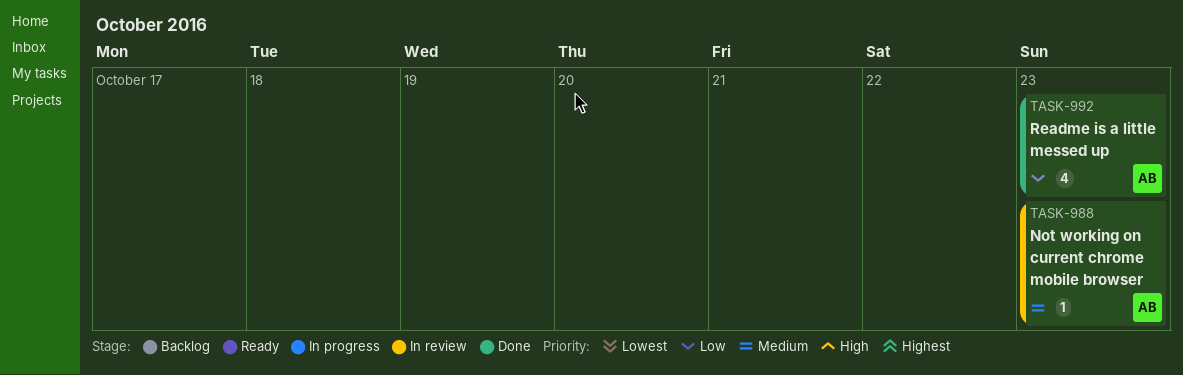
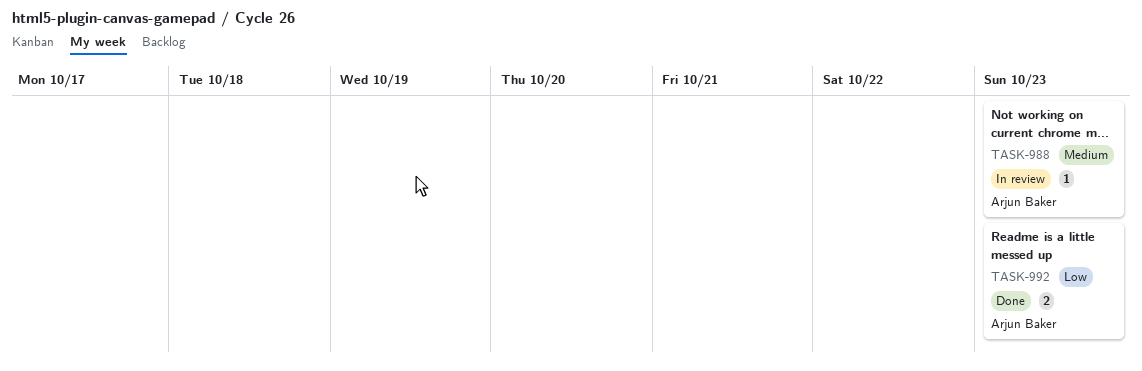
TASK-992, estimate: 4 -> 2

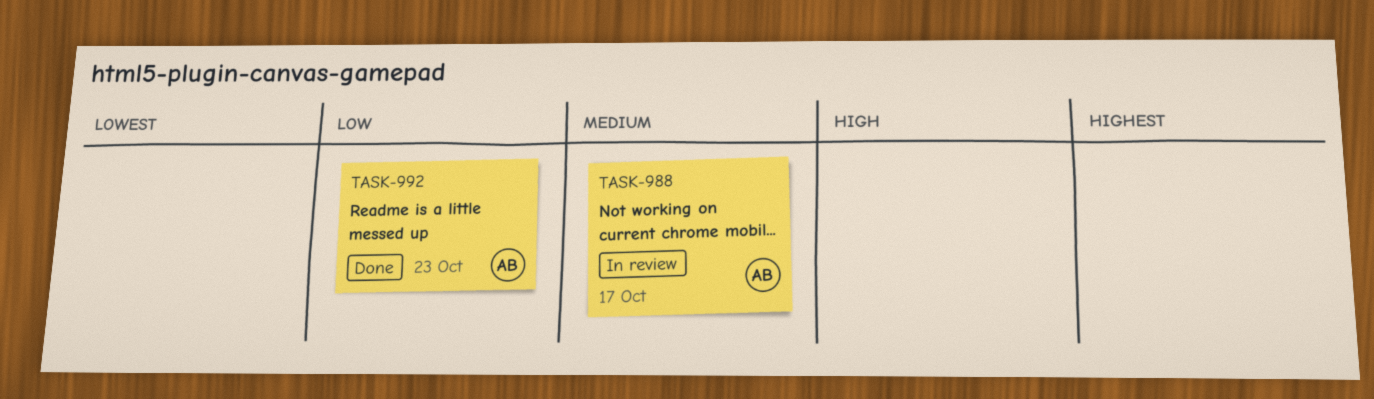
TASK-988, due: Oct 23 -> Oct 17

